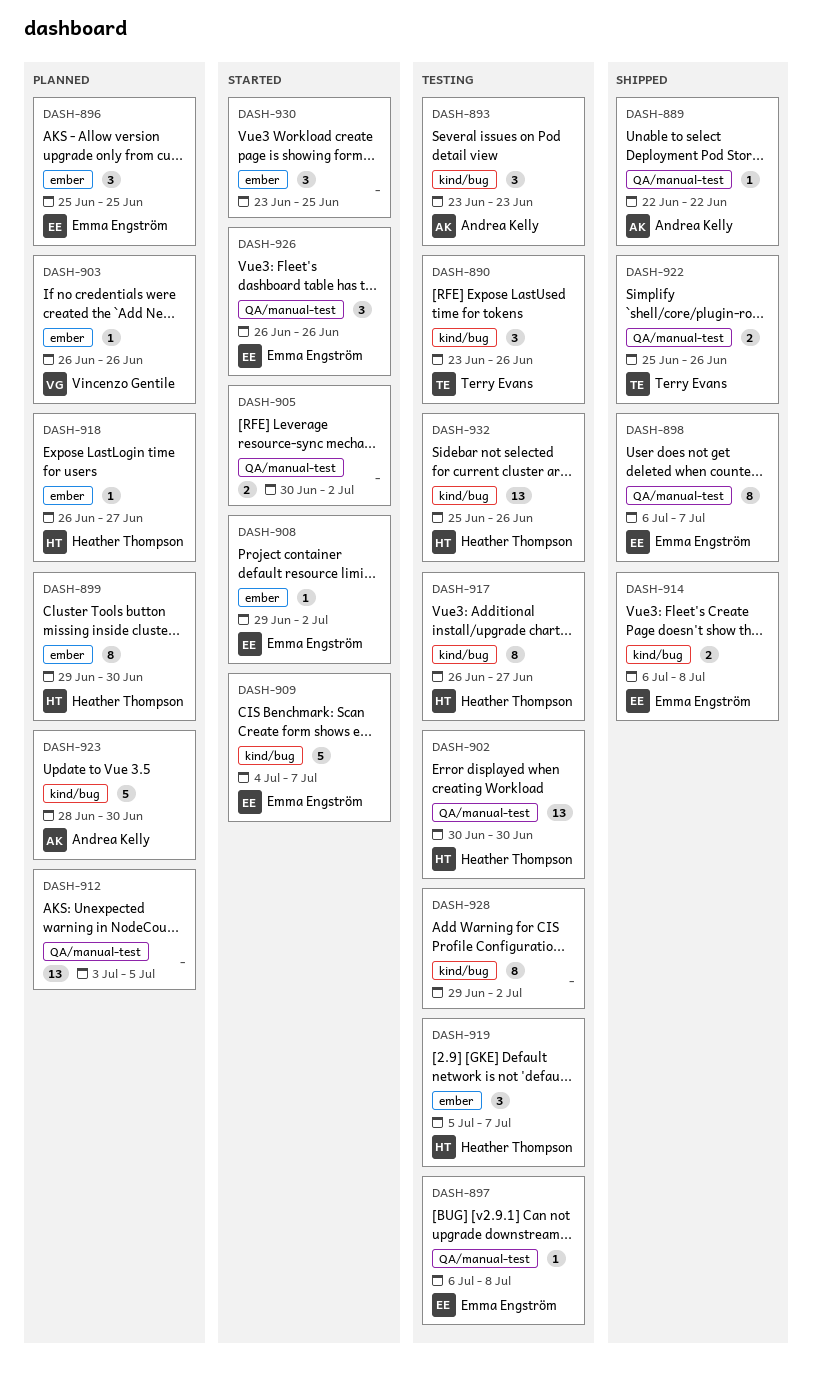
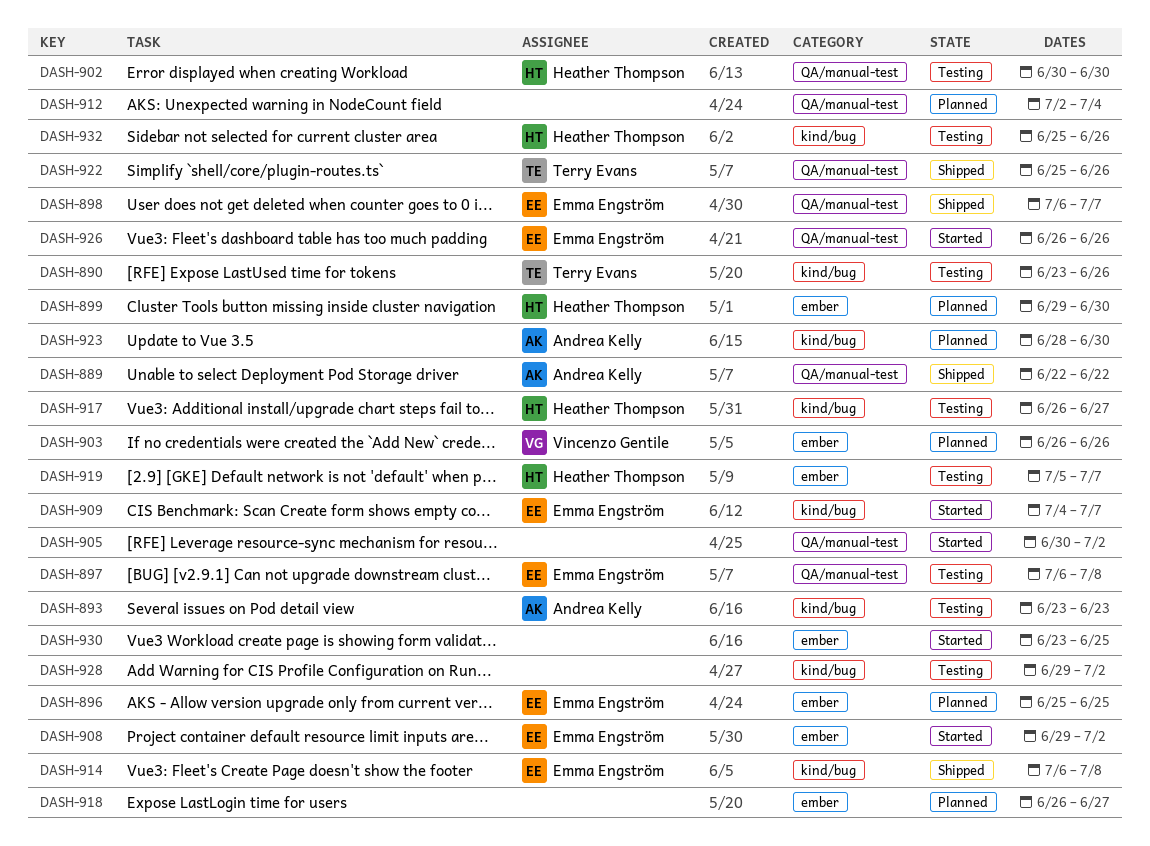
DASH-912, start: Jul 3 -> Jul 2
DASH-912, due: Jul 5 -> Jul 4
DASH-918, owner: Heather Thompson -> none

